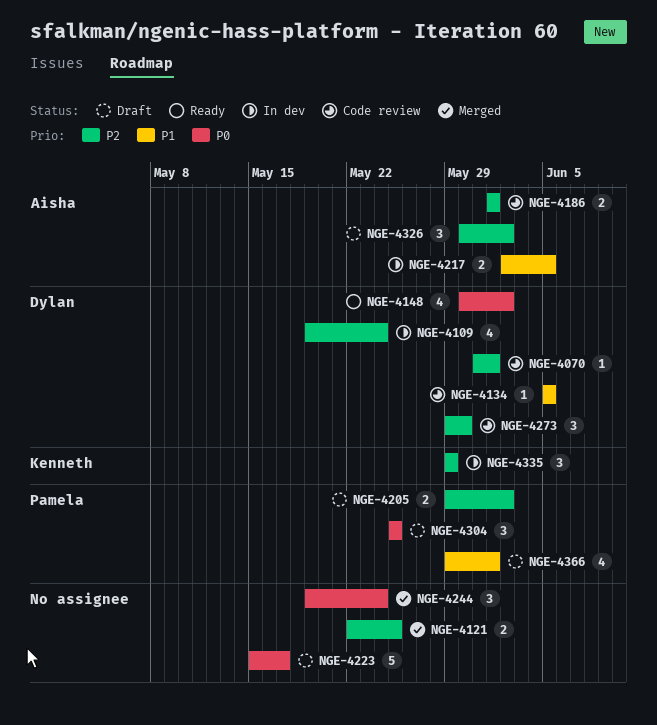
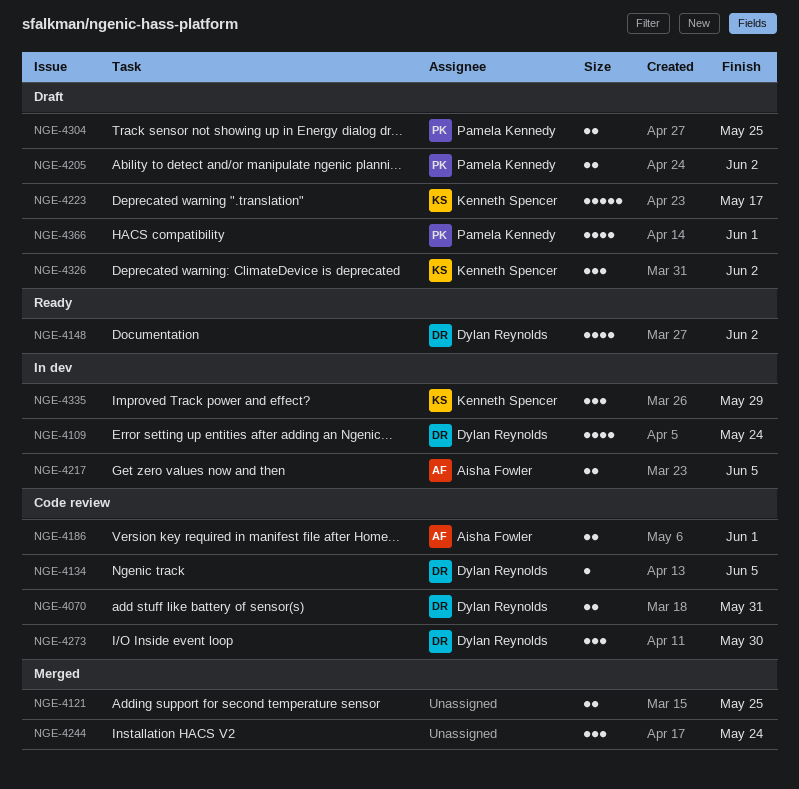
NGE-4070, estimate: 1 -> 2
NGE-4070, due: Jun 1 -> May 31
NGE-4223, owner: none -> Kenneth Spencer
NGE-4304, estimate: 3 -> 2
NGE-4326, owner: Aisha Fowler -> Kenneth Spencer

